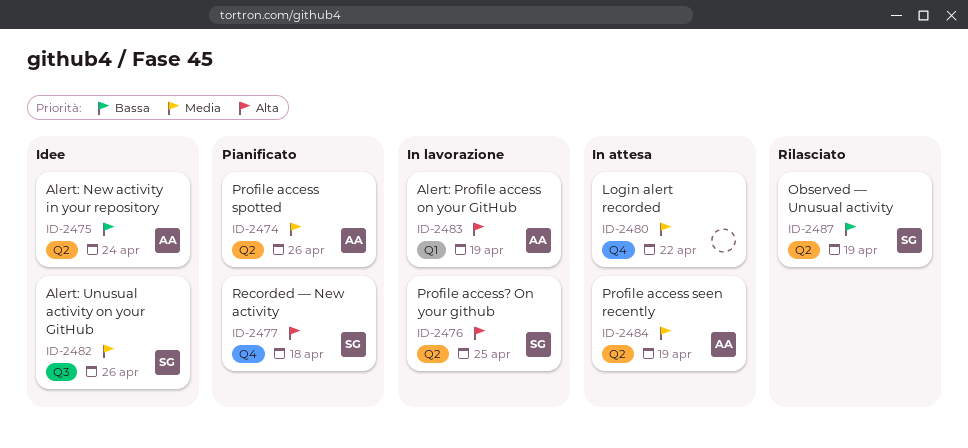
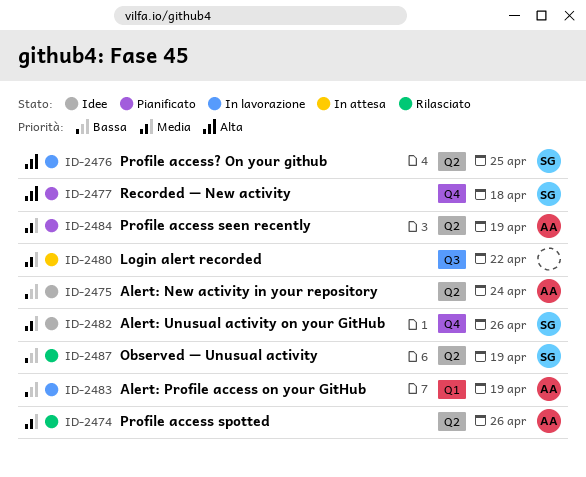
ID-2474, status: Pianificato -> Rilasciato
ID-2480, label: Q4 -> Q3
ID-2482, label: Q3 -> Q4
ID-2483, priority: Alta -> Bassa
ID-2484, status: In attesa -> Pianificato

